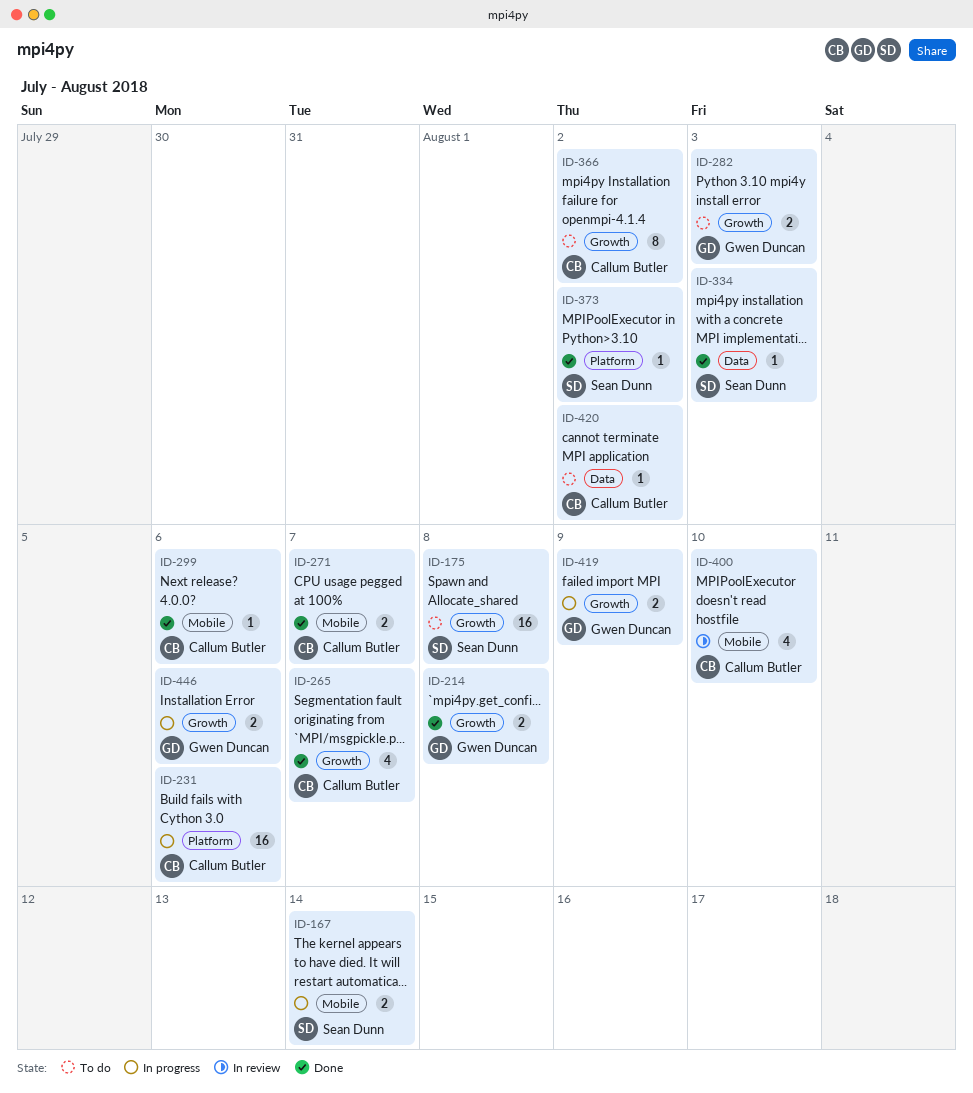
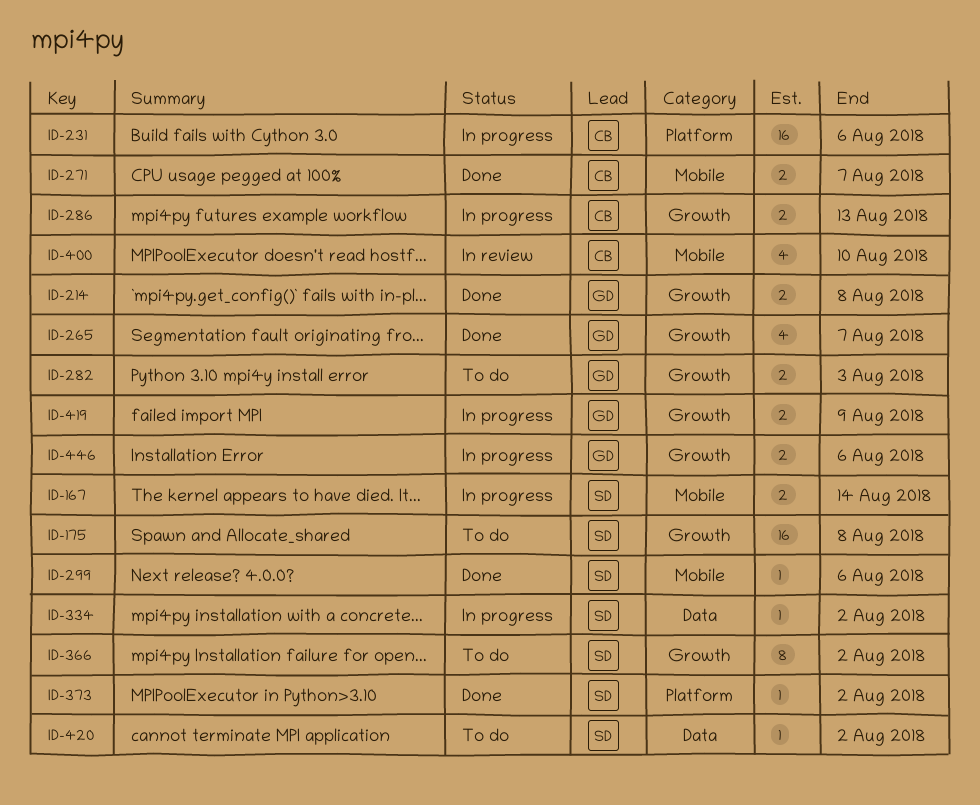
ID-265, owner: Callum Butler -> Gwen Duncan
ID-286: none -> present
ID-299, owner: Callum Butler -> Sean Dunn
ID-334, status: Done -> In progress
ID-334, due: Aug 3 -> Aug 2
ID-366, owner: Callum Butler -> Sean Dunn
ID-420, owner: Callum Butler -> Sean Dunn

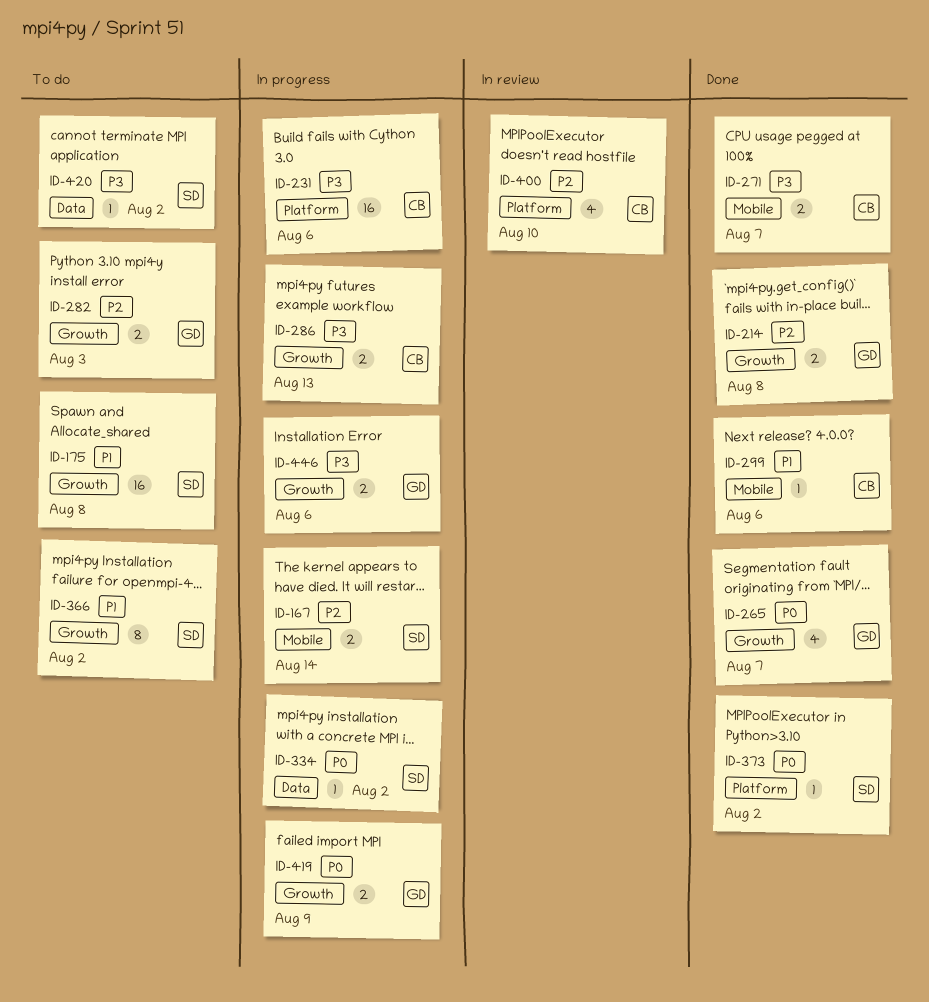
ID-299, owner: SD -> CB
ID-400, label: Mobile -> Platform

